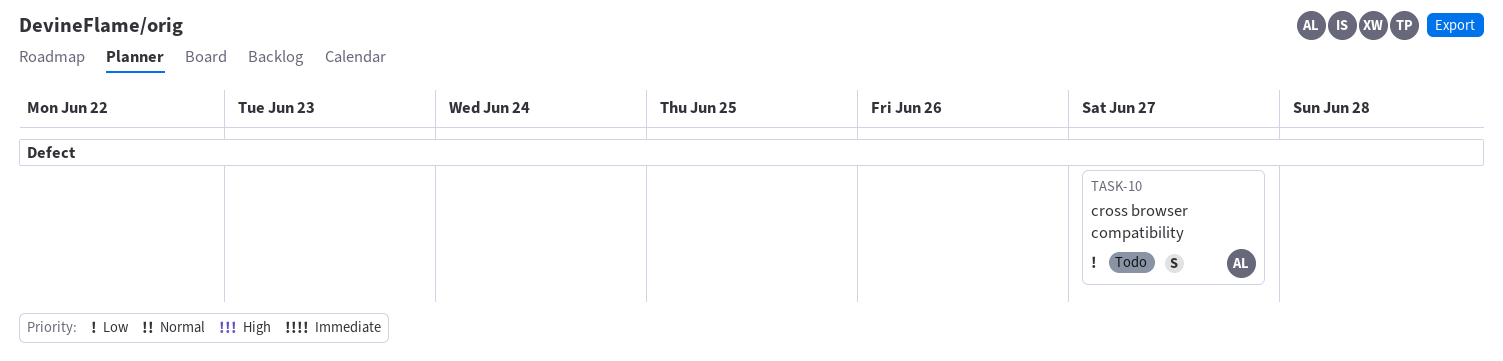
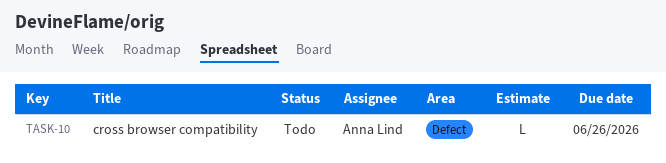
TASK-10, estimate: S -> L
TASK-10, due: Jun 27 -> Jun 26

